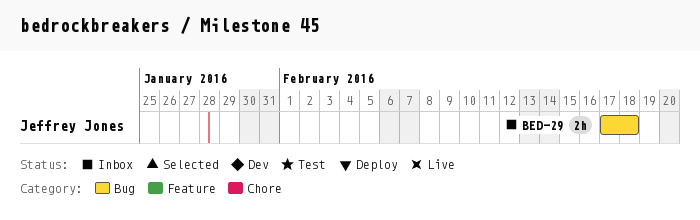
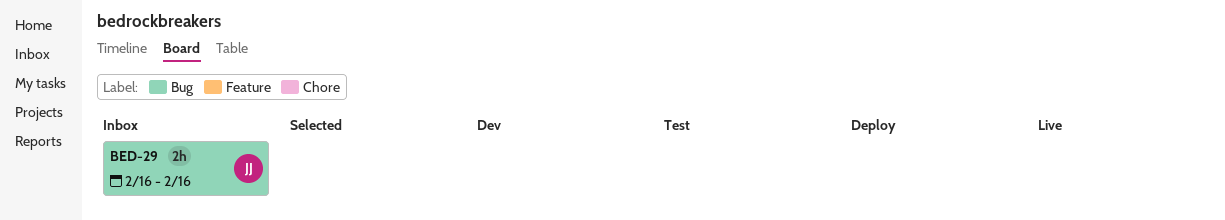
BED-29, start: Feb 17 -> Feb 16
BED-29, due: Feb 18 -> Feb 16

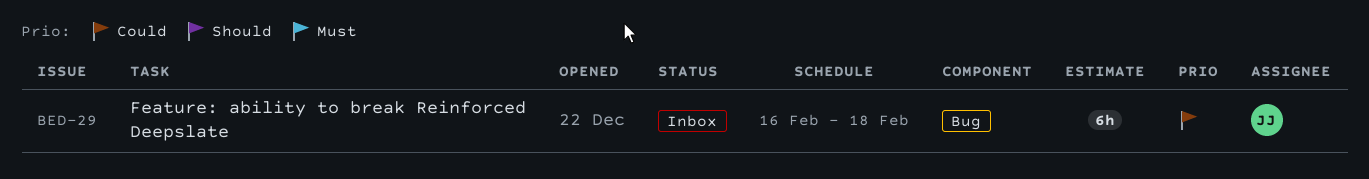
BED-29, estimate: 2h -> 6h
BED-29, due: Feb 16 -> Feb 18

